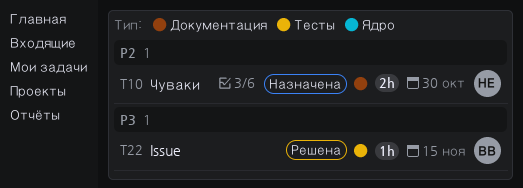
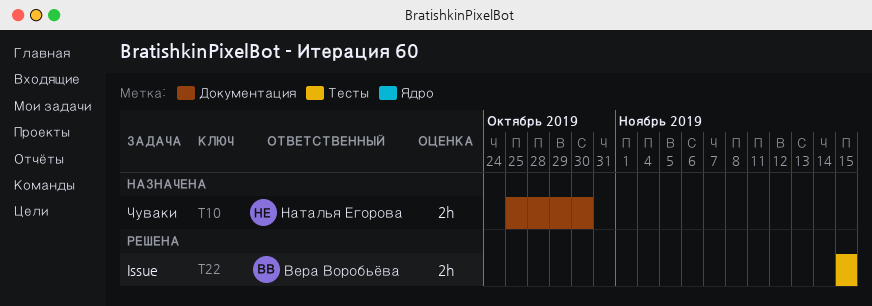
T22, estimate: 1h -> 2h

